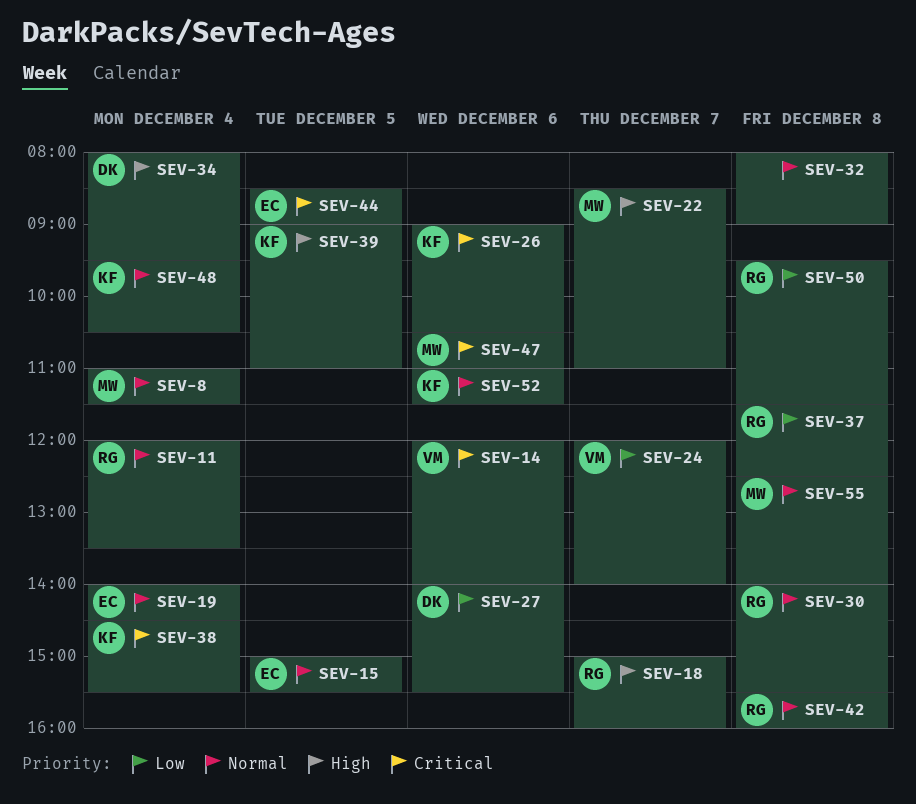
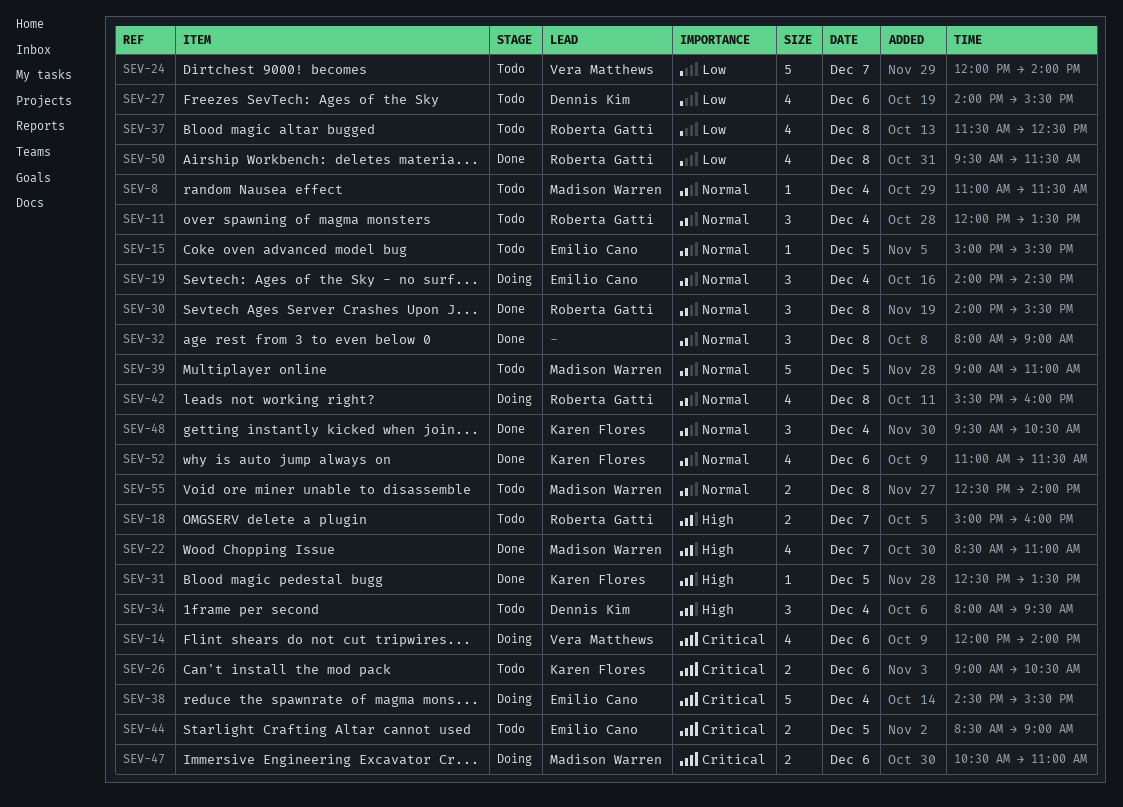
SEV-31: none -> present
SEV-38, owner: Karen Flores -> Emilio Cano
SEV-39, owner: Karen Flores -> Madison Warren
SEV-39, priority: High -> Normal

